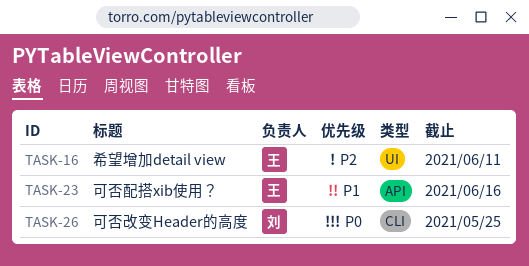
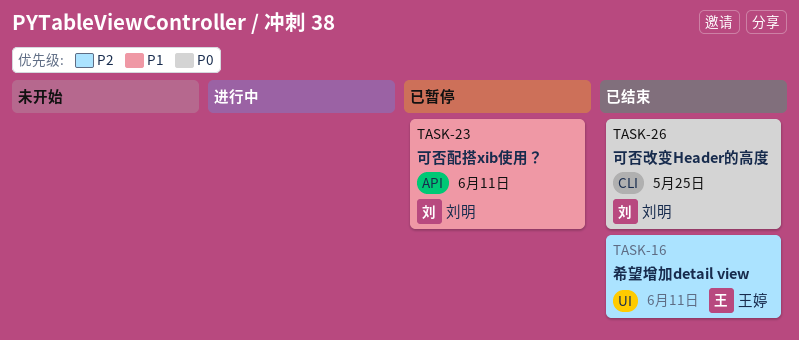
TASK-23, owner: 王婷 -> 刘明
TASK-23, due: Jun 16 -> Jun 11

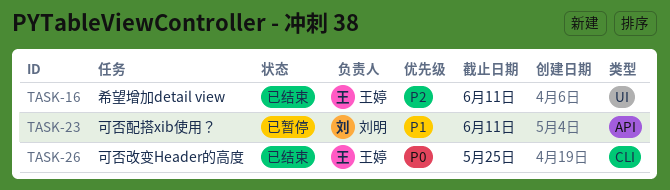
TASK-26, owner: 刘明 -> 王婷

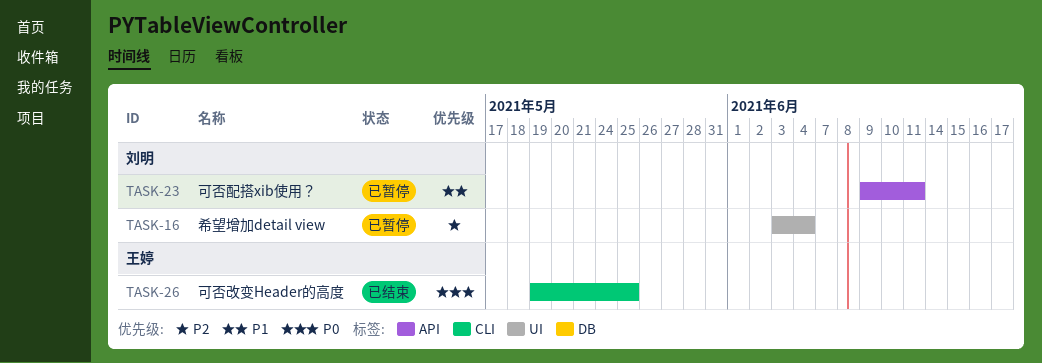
TASK-16, status: 已结束 -> 已暂停
TASK-16, owner: 王婷 -> 刘明
TASK-16, due: Jun 11 -> Jun 4

